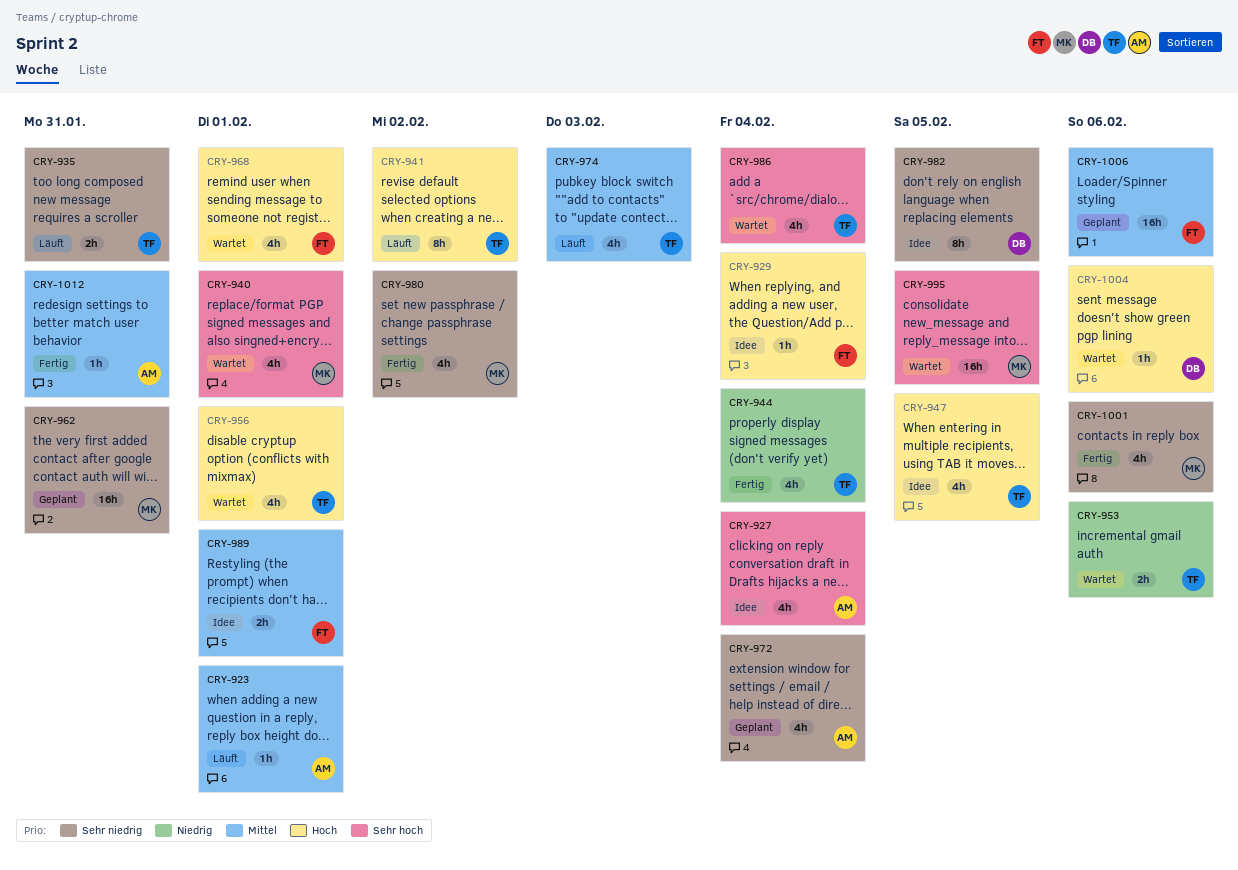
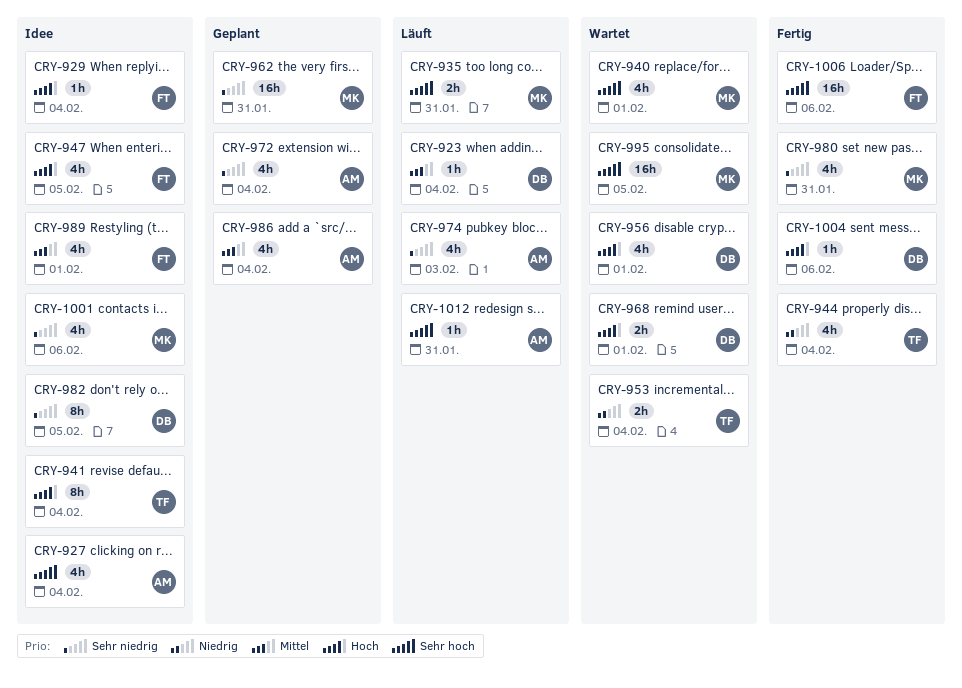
CRY-923, owner: AM -> DB
CRY-923, due: Feb 1 -> Feb 4
CRY-935, owner: TF -> MK
CRY-935, priority: Sehr niedrig -> Sehr hoch
CRY-941, status: Läuft -> Idee
CRY-941, due: Feb 2 -> Feb 4
CRY-947, owner: TF -> FT
CRY-953, due: Feb 6 -> Feb 4
CRY-956, owner: TF -> DB
CRY-968, owner: FT -> DB
CRY-968, estimate: 4h -> 2h
CRY-974, owner: TF -> AM
CRY-974, priority: Mittel -> Sehr niedrig
CRY-980, due: Feb 2 -> Jan 31
CRY-986, status: Wartet -> Geplant
CRY-986, owner: TF -> AM
CRY-986, priority: Sehr hoch -> Mittel
CRY-989, estimate: 2h -> 4h
CRY-1001, status: Fertig -> Idee
CRY-1004, status: Wartet -> Fertig
CRY-1006, status: Geplant -> Fertig
CRY-1006, priority: Mittel -> Sehr hoch
CRY-1012, status: Fertig -> Läuft
CRY-1012, priority: Mittel -> Sehr hoch

